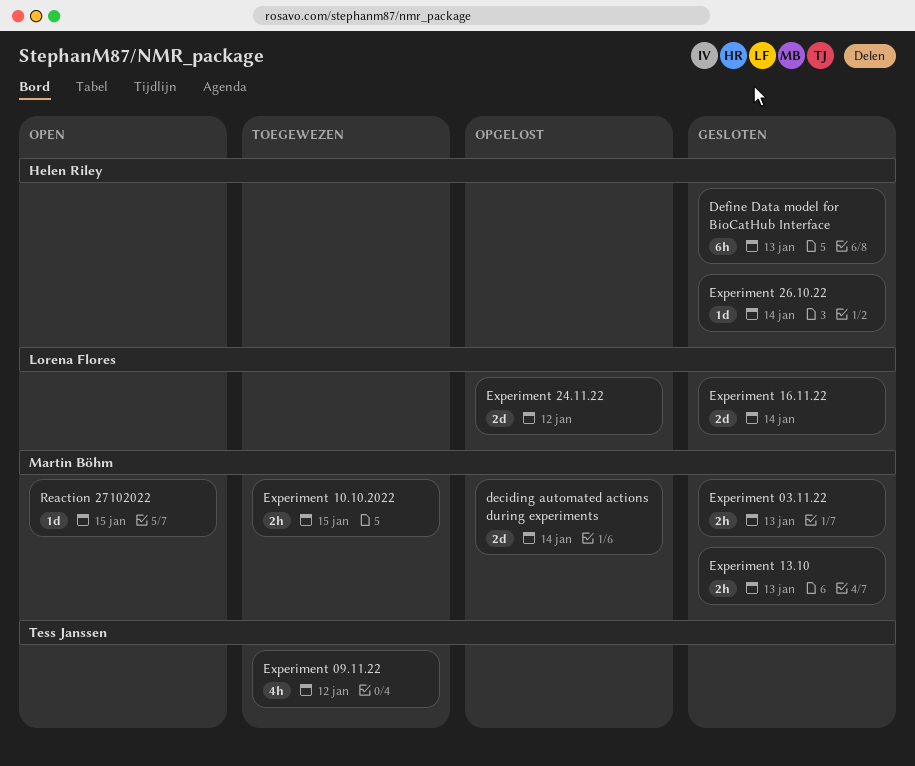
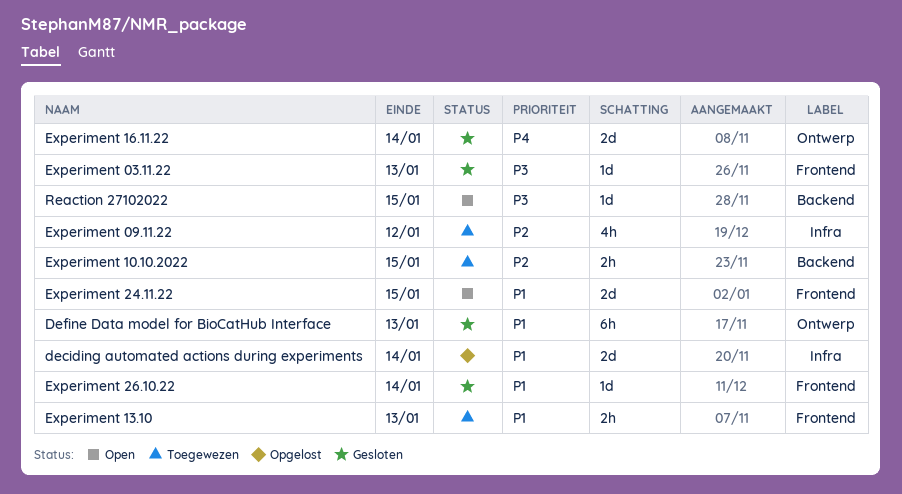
Experiment 03.11.22, estimate: 2h -> 1d
Experiment 13.10, status: Gesloten -> Toegewezen
Experiment 24.11.22, status: Opgelost -> Open
Experiment 24.11.22, due: Jan 12 -> Jan 15

